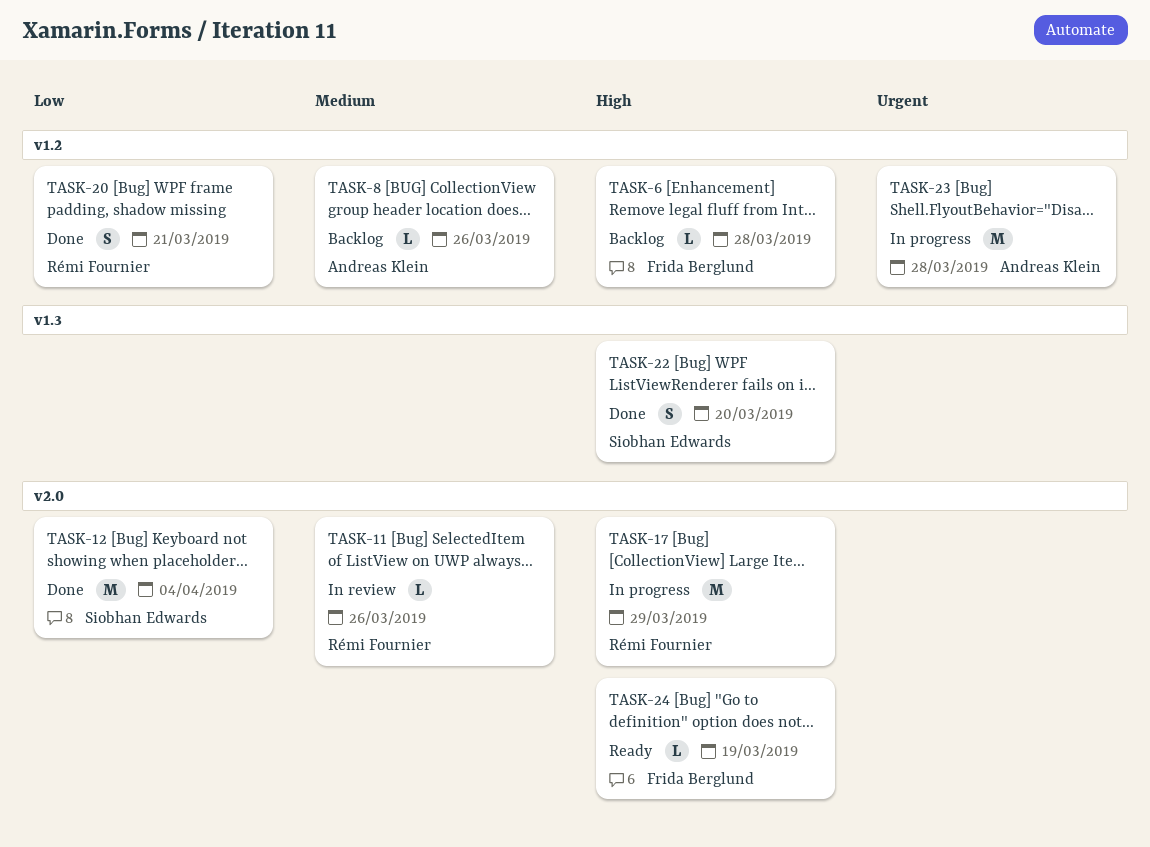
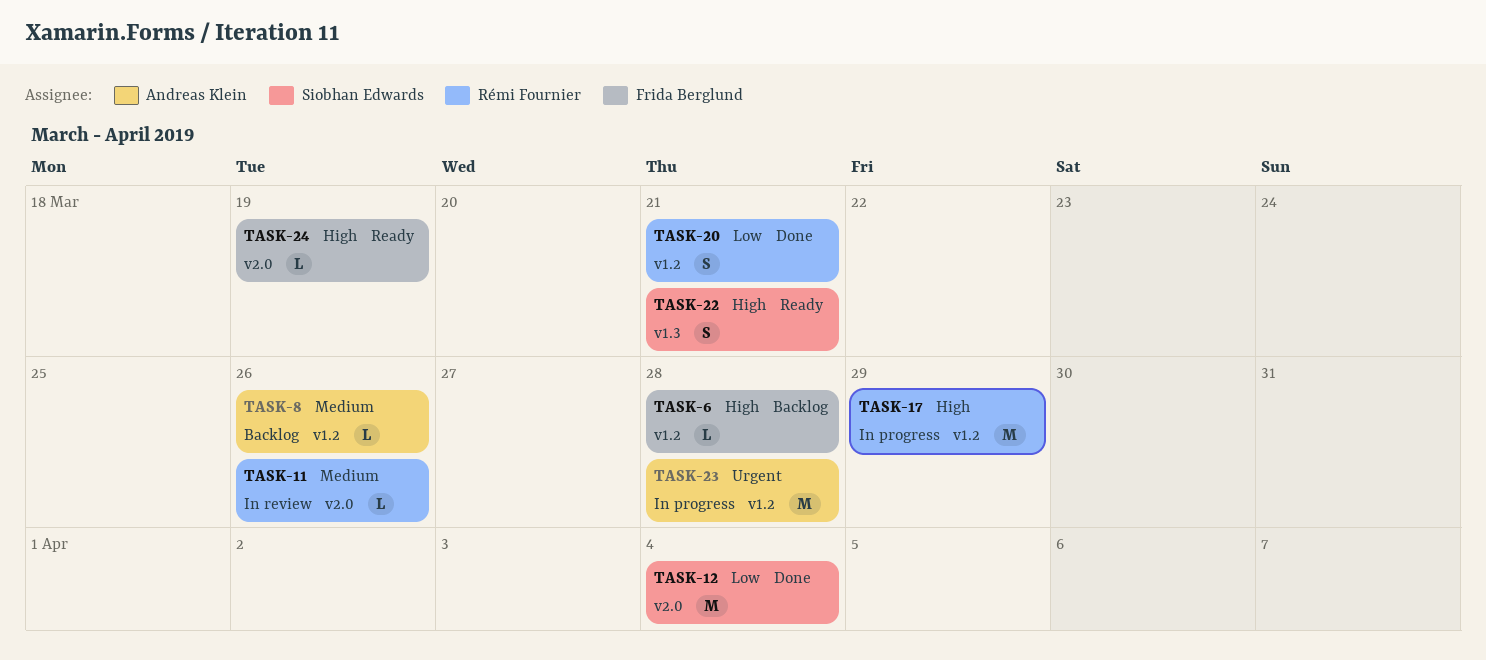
TASK-17, label: v2.0 -> v1.2
TASK-22, status: Done -> Ready
TASK-22, due: Mar 20 -> Mar 21

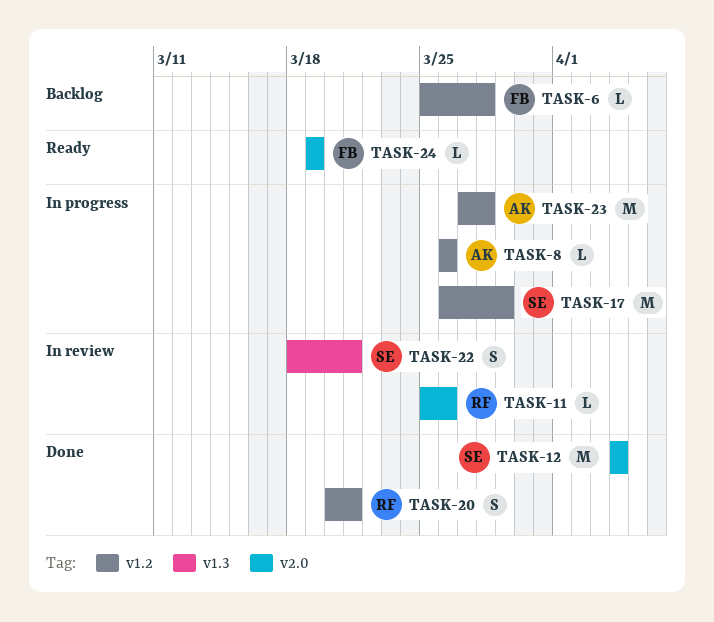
TASK-8, status: Backlog -> In progress
TASK-17, owner: Rémi Fournier -> Siobhan Edwards
TASK-22, status: Ready -> In review

